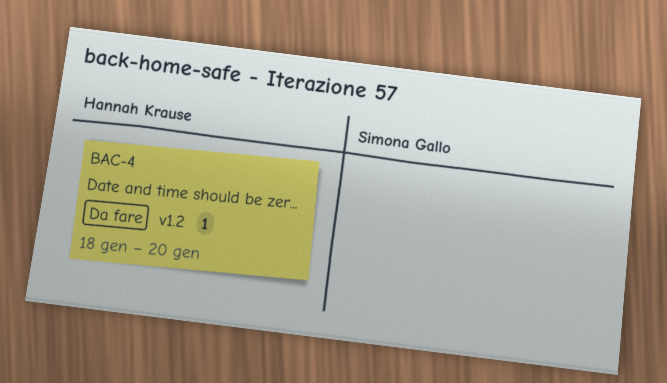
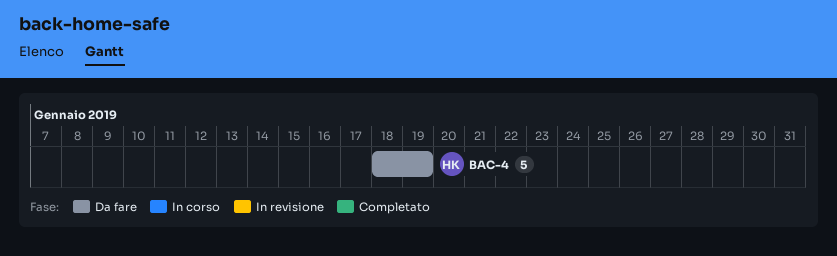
BAC-4, estimate: 1 -> 5
BAC-4, due: Jan 20 -> Jan 19

